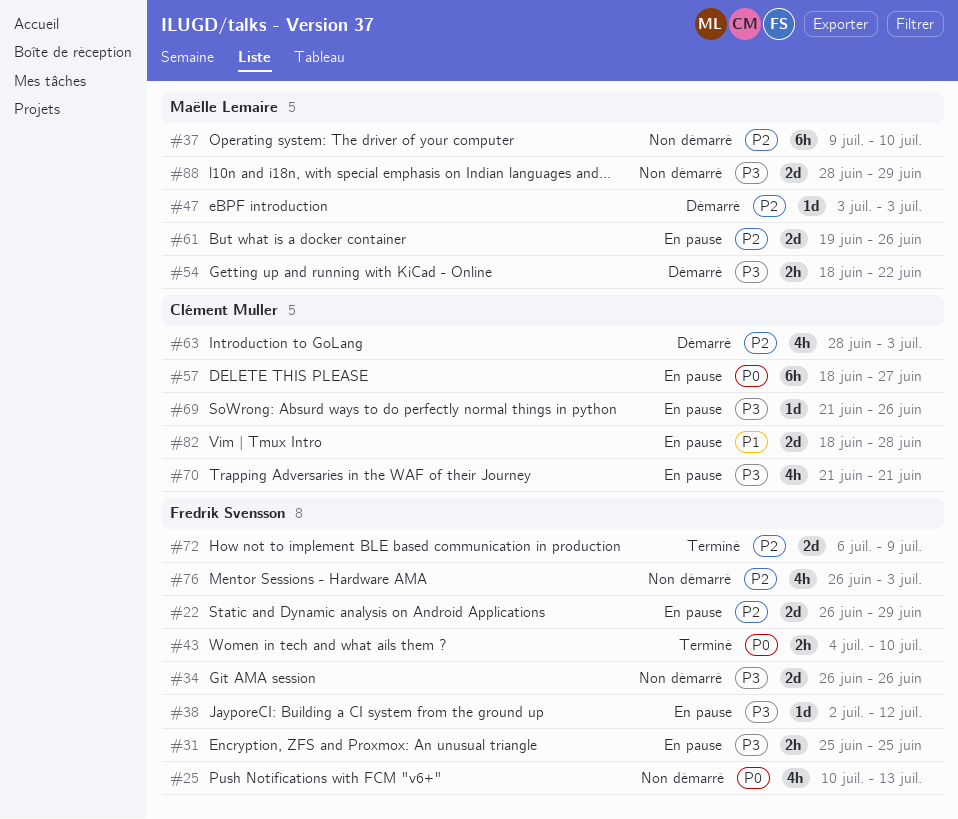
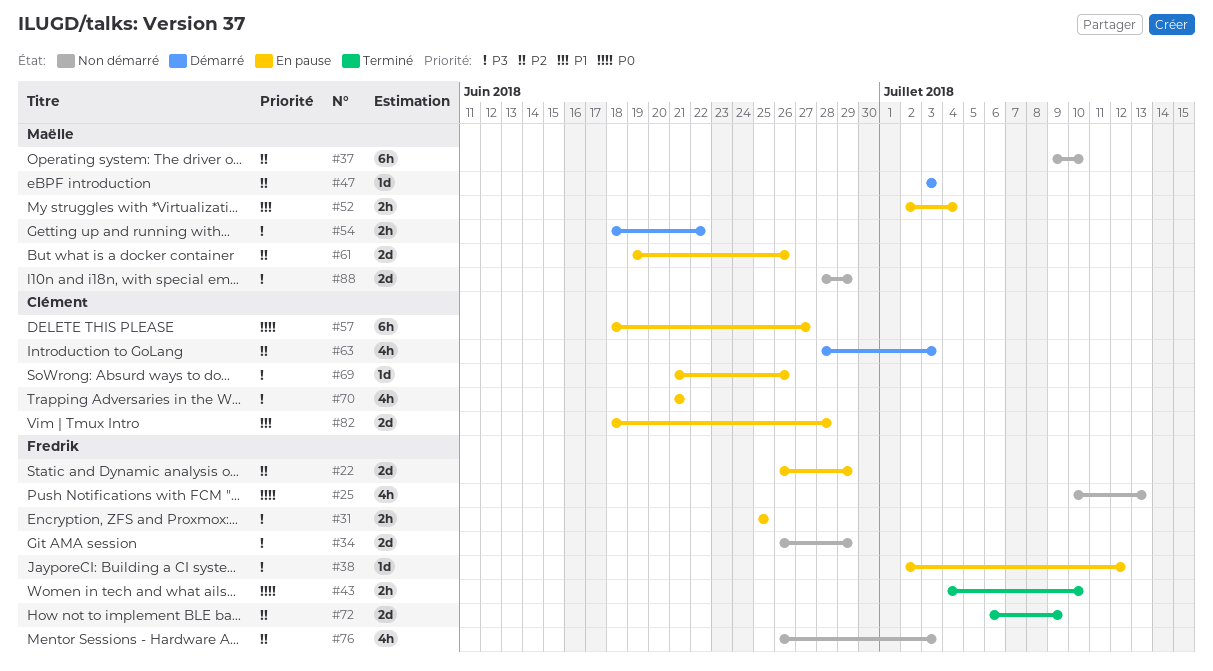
#34, due: Jun 26 -> Jun 29
#52: none -> present

